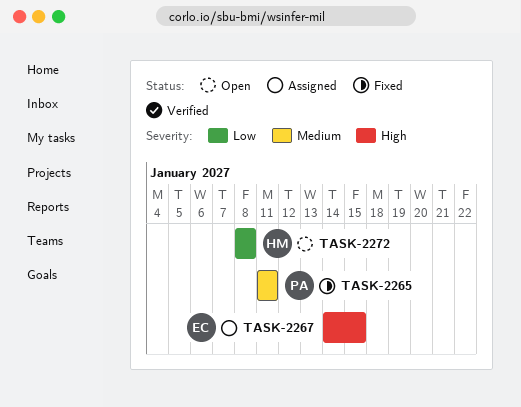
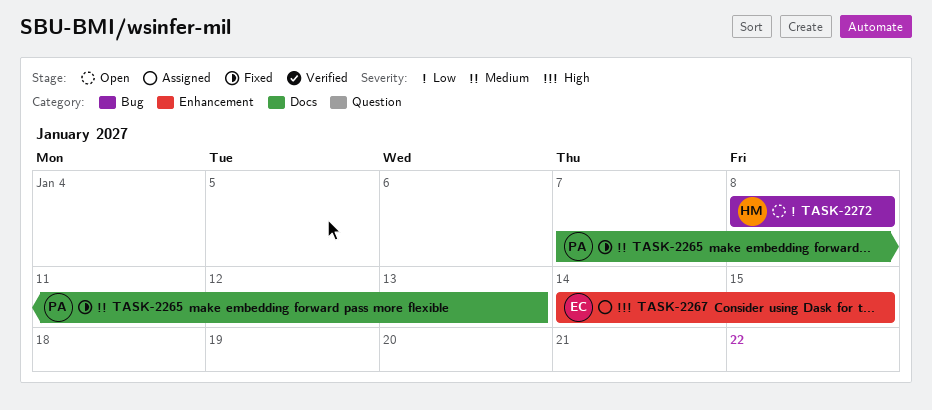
TASK-2265, start: Jan 11 -> Jan 7
TASK-2265, due: Jan 11 -> Jan 13

